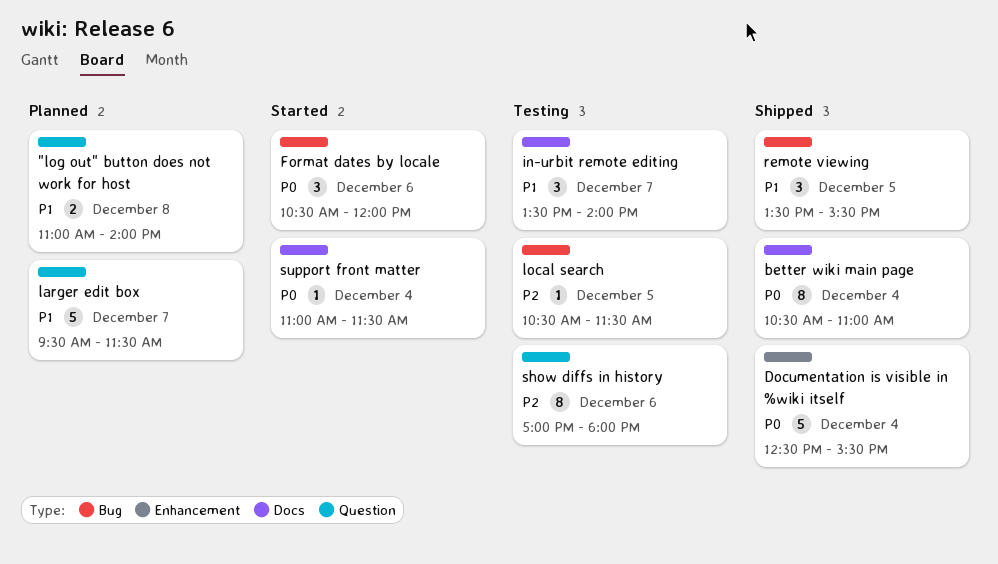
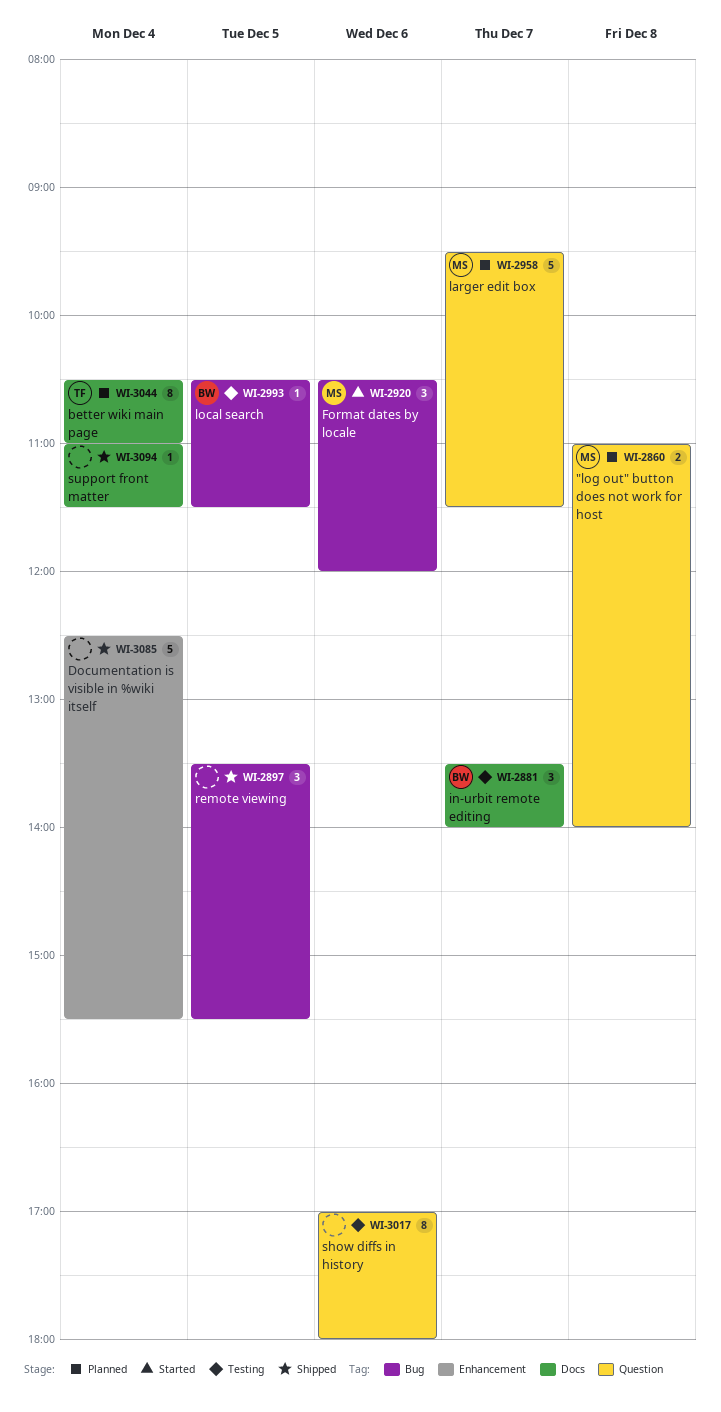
better wiki main page, status: Shipped -> Planned
support front matter, status: Started -> Shipped

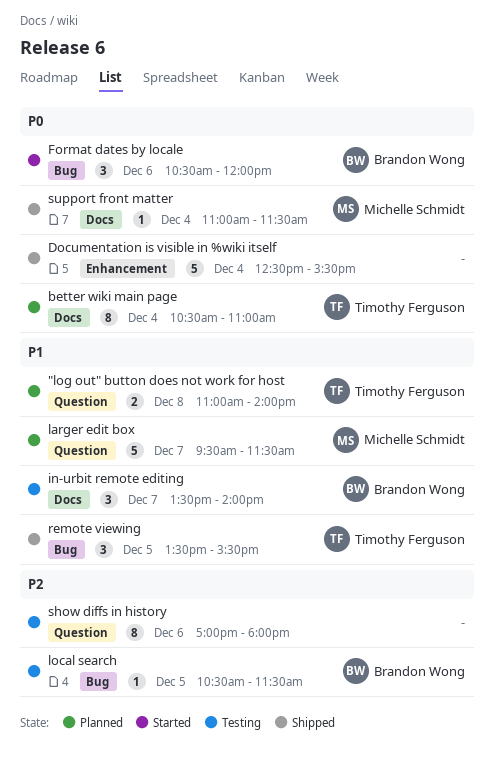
"log out" button does not work for host, owner: Michelle Schmidt -> Timothy Ferguson
Format dates by locale, owner: Michelle Schmidt -> Brandon Wong
remote viewing, owner: none -> Timothy Ferguson
support front matter, owner: none -> Michelle Schmidt

